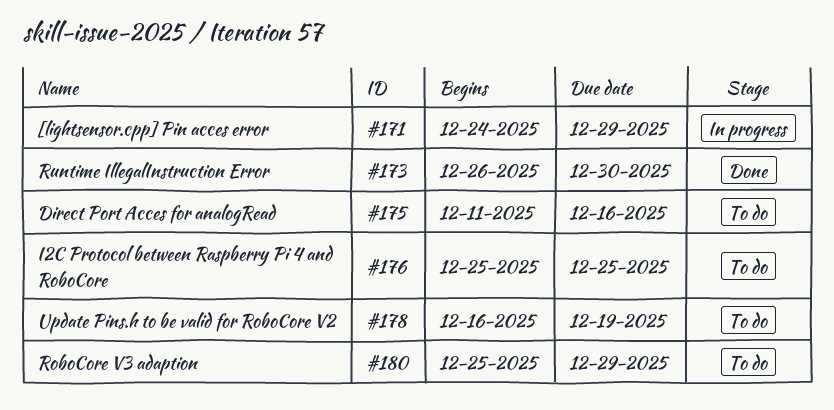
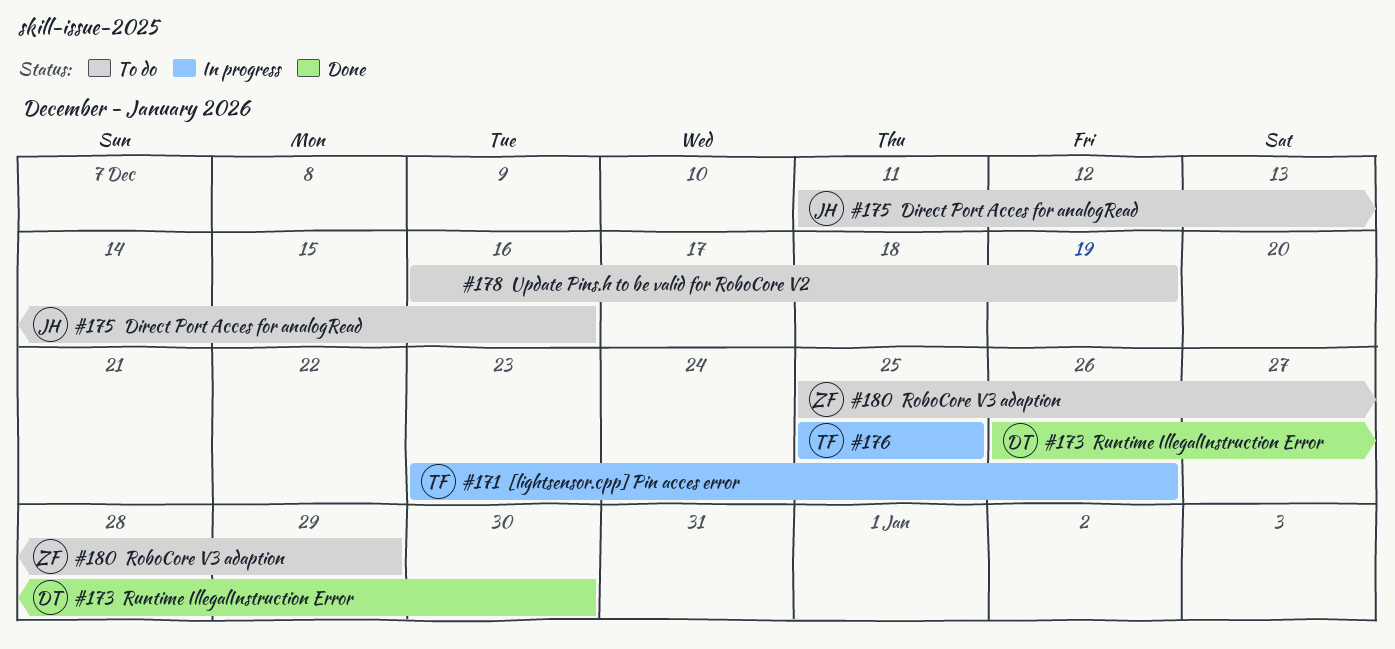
#171, start: Dec 24 -> Dec 23
#171, due: Dec 29 -> Dec 26
#176, status: To do -> In progress

